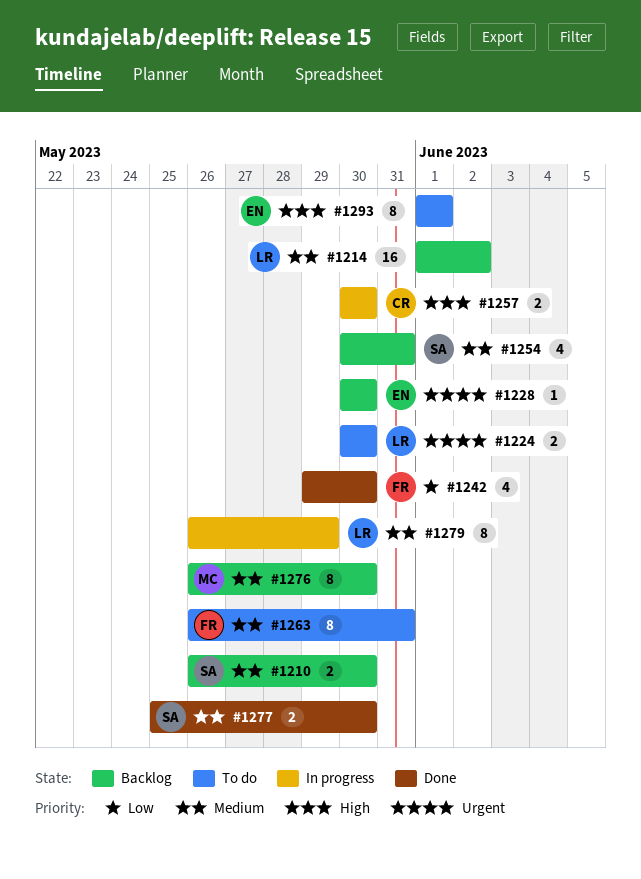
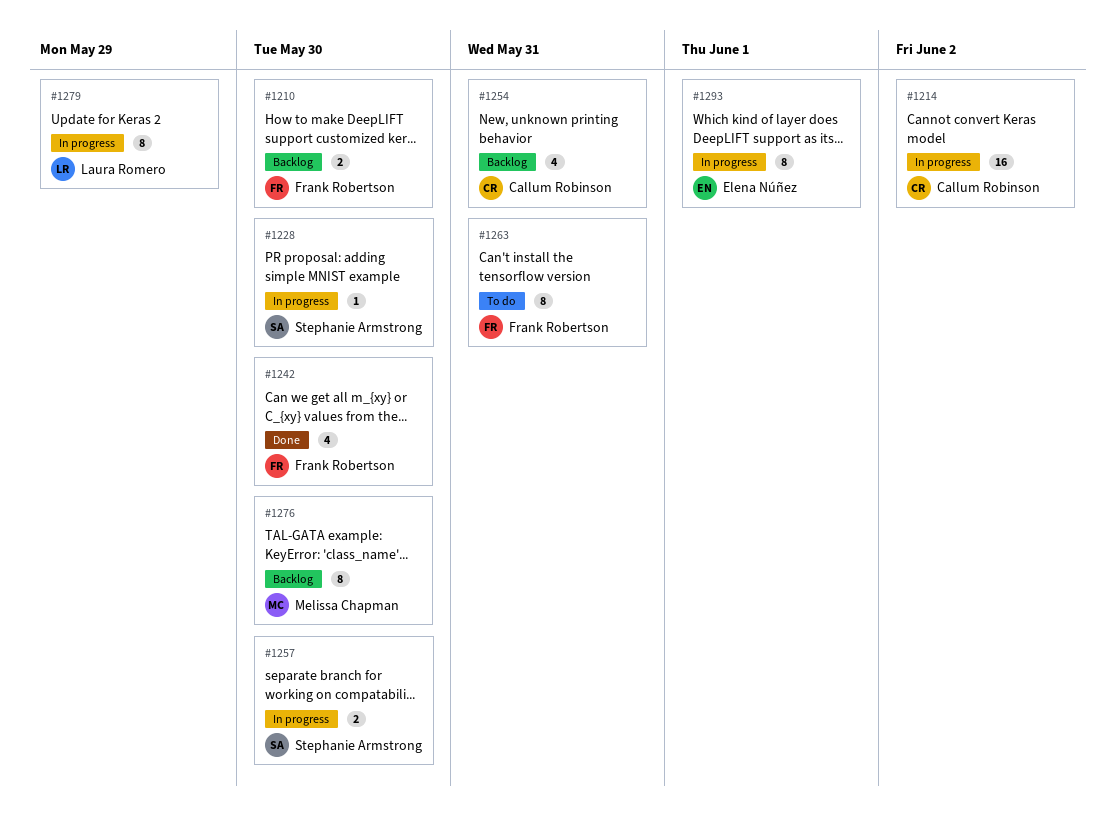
#1210, owner: Stephanie Armstrong -> Frank Robertson
#1214, status: Backlog -> In progress
#1214, owner: Laura Romero -> Callum Robinson
#1224: present -> none
#1228, status: Backlog -> In progress
#1228, owner: Elena Núñez -> Stephanie Armstrong
#1254, owner: Stephanie Armstrong -> Callum Robinson
#1257, owner: Callum Robinson -> Stephanie Armstrong
#1277: present -> none
#1293, status: To do -> In progress

